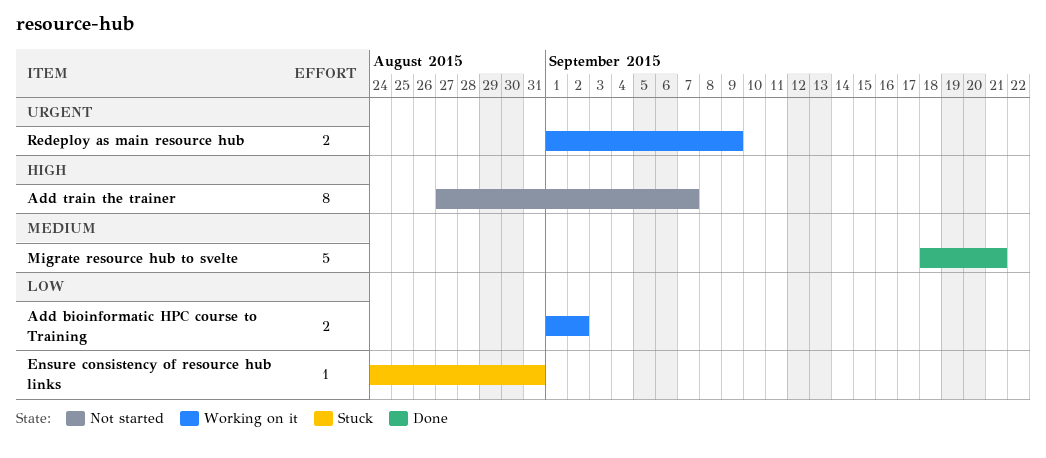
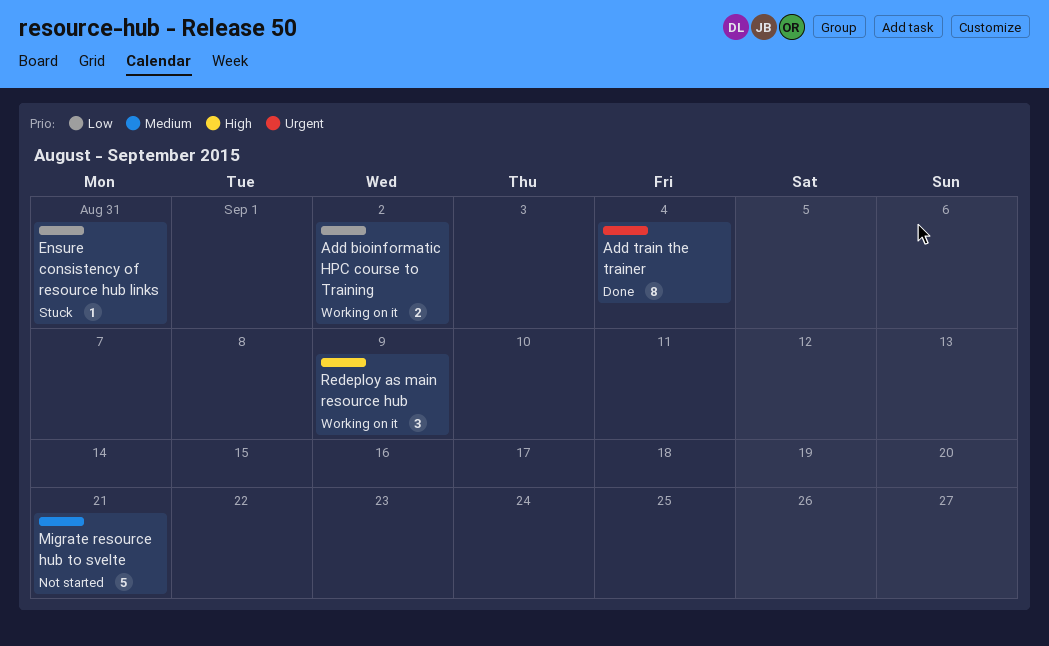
Add train the trainer, status: Not started -> Done
Add train the trainer, priority: High -> Urgent
Add train the trainer, due: Sep 7 -> Sep 4
Migrate resource hub to svelte, status: Done -> Not started
Redeploy as main resource hub, priority: Urgent -> High
Redeploy as main resource hub, estimate: 2 -> 3

